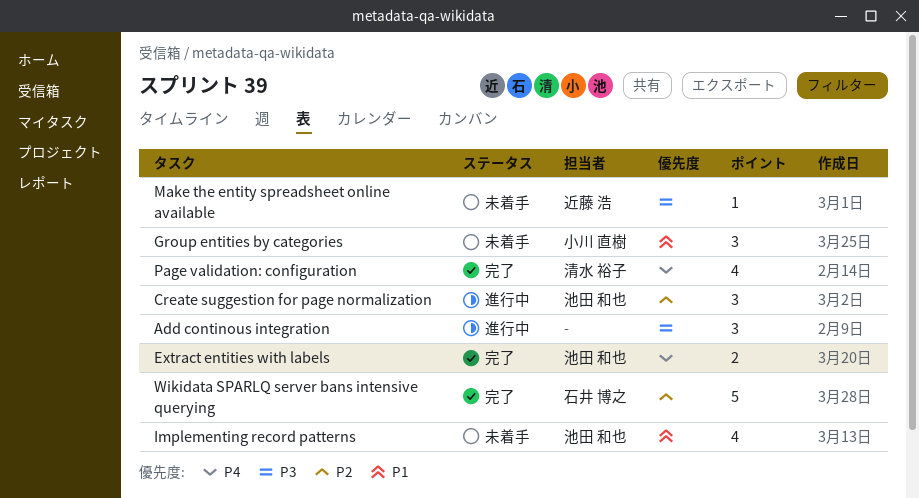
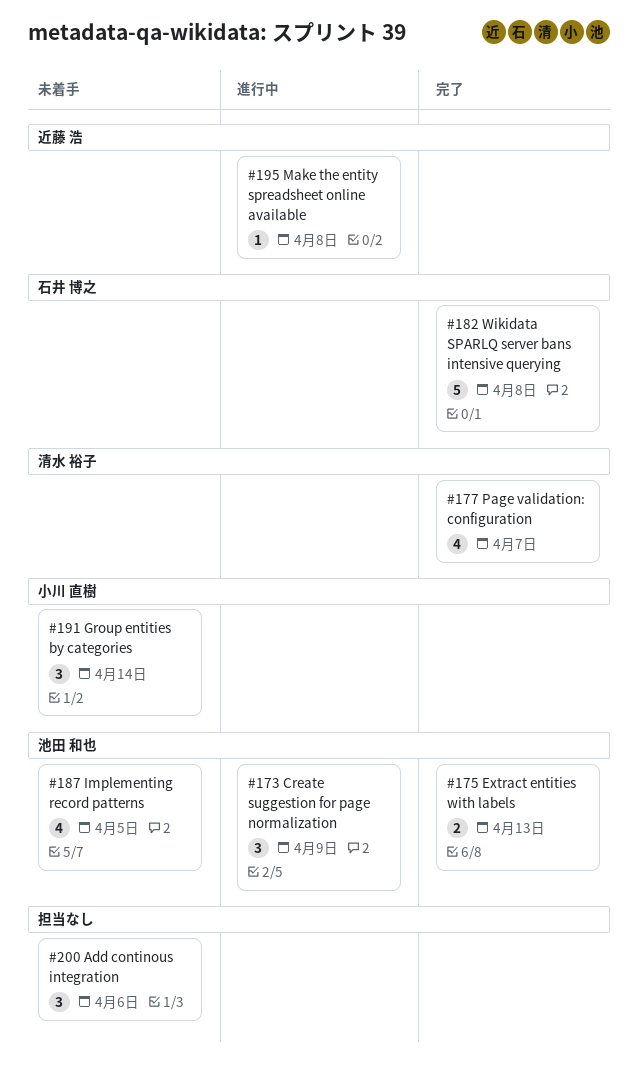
Add continous integration, status: 進行中 -> 未着手
Make the entity spreadsheet online available, status: 未着手 -> 進行中

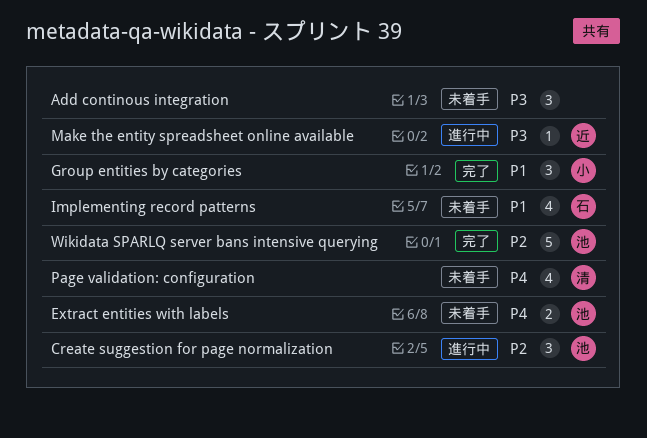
Extract entities with labels, status: 完了 -> 未着手
Group entities by categories, status: 未着手 -> 完了
Implementing record patterns, owner: 池田 和也 -> 石井 博之
Page validation: configuration, status: 完了 -> 未着手
Wikidata SPARLQ server bans intensive querying, owner: 石井 博之 -> 池田 和也

